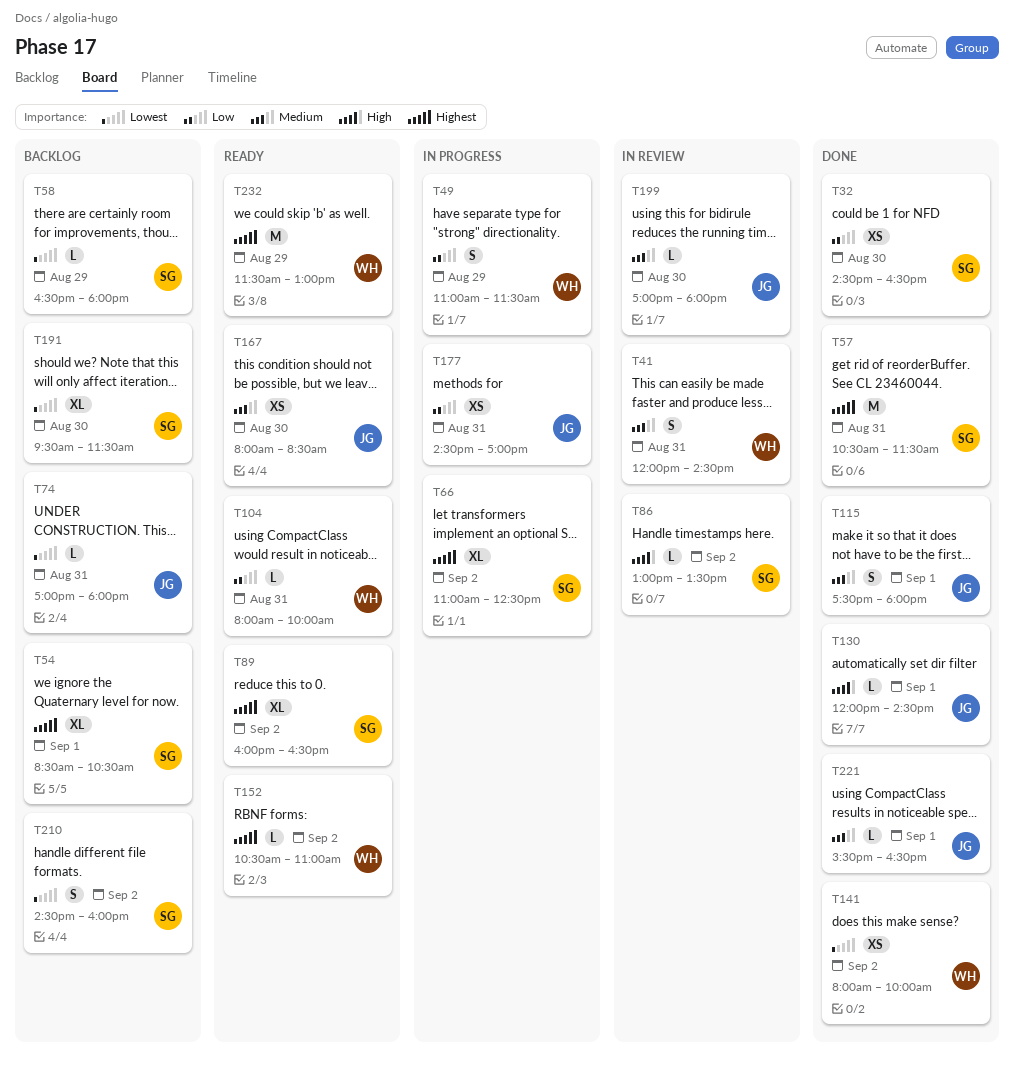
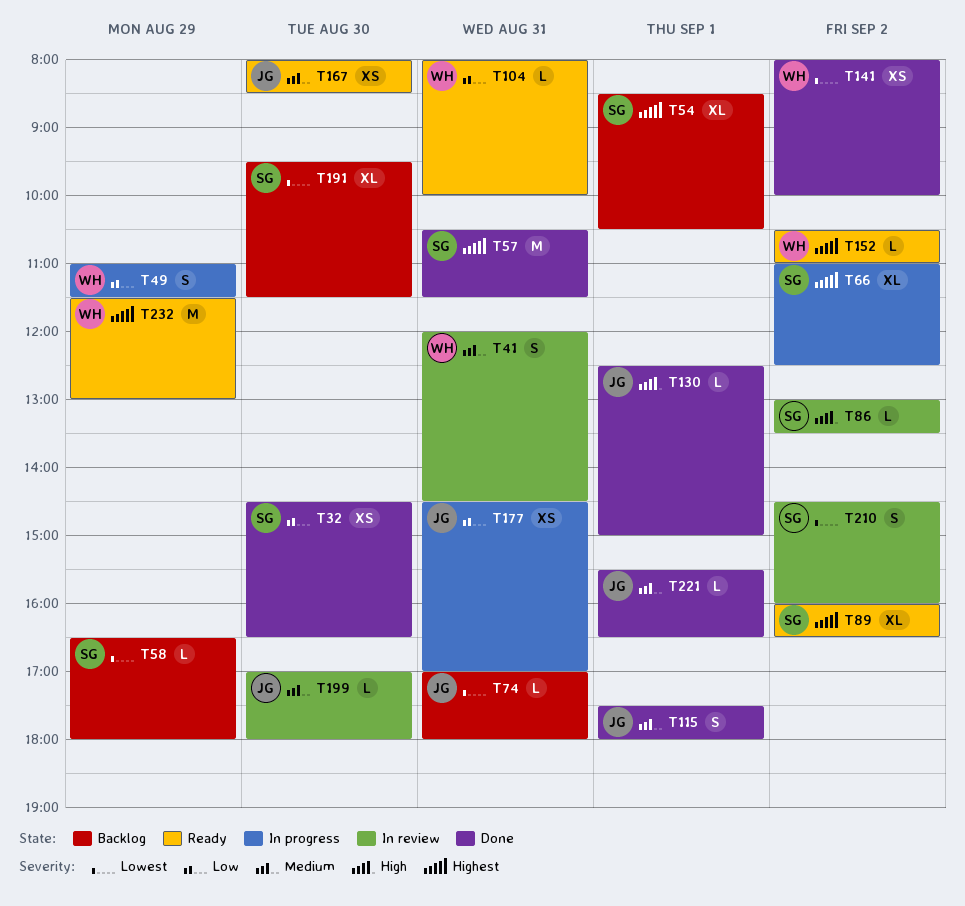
T130, begins: 12:00 -> 12:30
T130, ends: 14:30 -> 15:00
T210, status: Backlog -> In review

